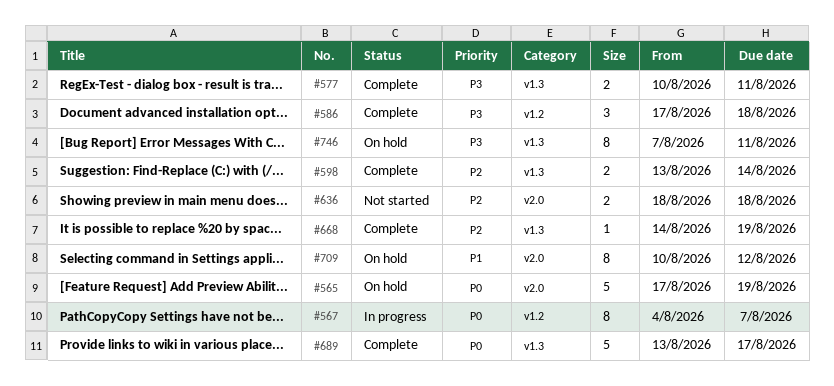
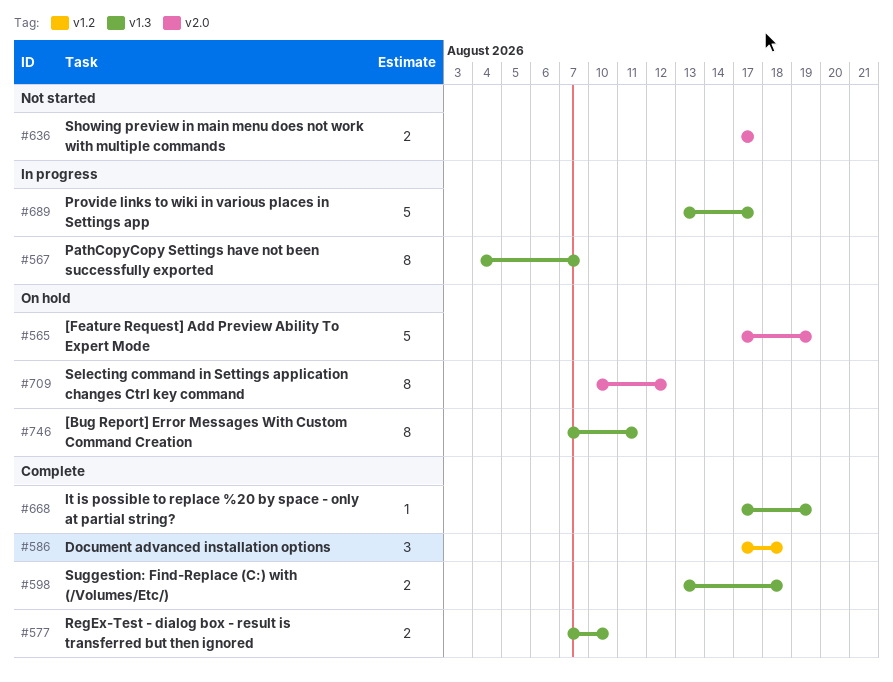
#567, label: v1.2 -> v1.3
#577, start: Aug 10 -> Aug 7
#577, due: Aug 11 -> Aug 10
#598, due: Aug 14 -> Aug 18
#636, start: Aug 18 -> Aug 17
#636, due: Aug 18 -> Aug 17
#668, start: Aug 14 -> Aug 17
#689, status: Complete -> In progress

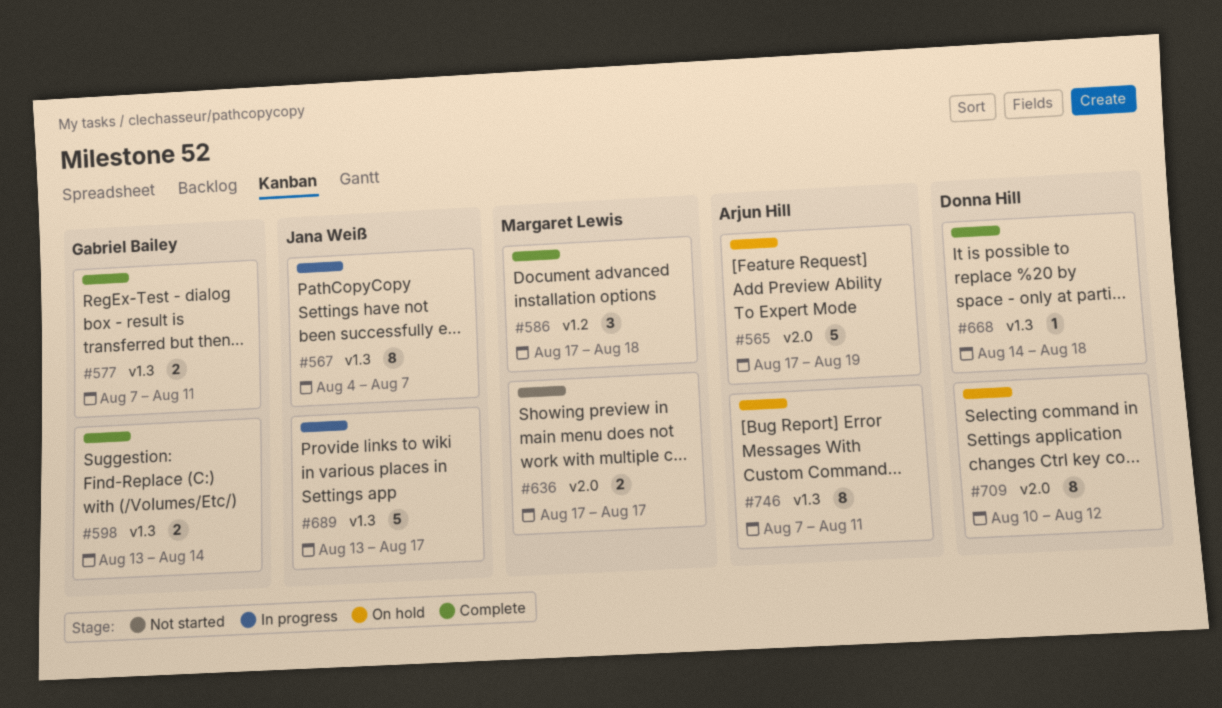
#577, due: Aug 10 -> Aug 11
#598, due: Aug 18 -> Aug 14
#668, start: Aug 17 -> Aug 14
#668, due: Aug 19 -> Aug 18

